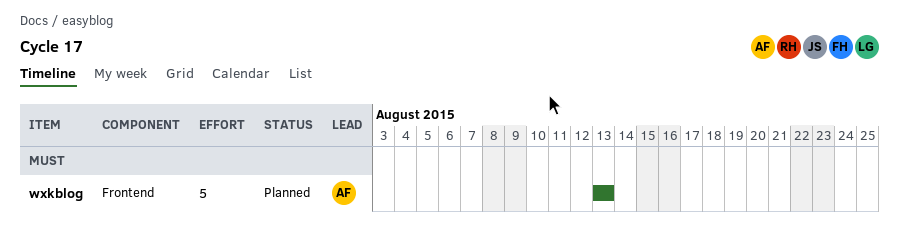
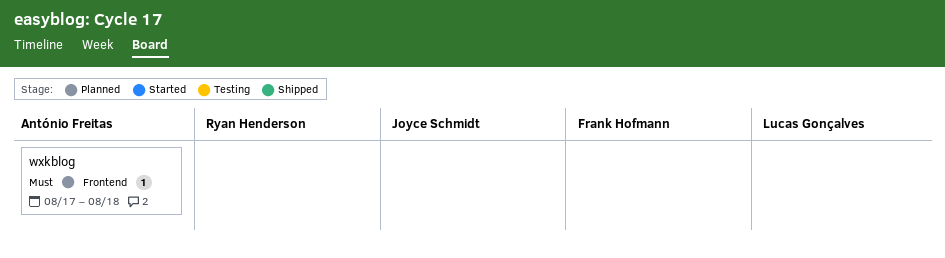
wxkblog, estimate: 5 -> 1
wxkblog, start: Aug 13 -> Aug 17
wxkblog, due: Aug 13 -> Aug 18

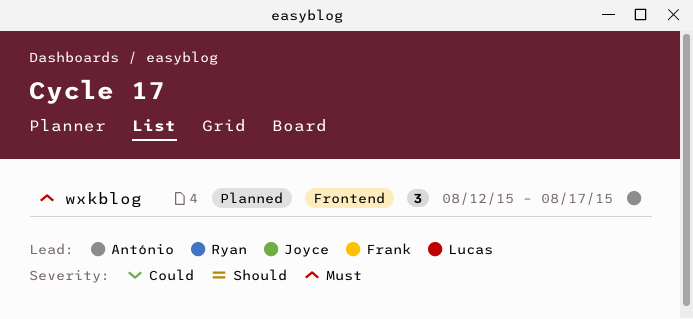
wxkblog, estimate: 1 -> 3
wxkblog, start: Aug 17 -> Aug 12
wxkblog, due: Aug 18 -> Aug 17

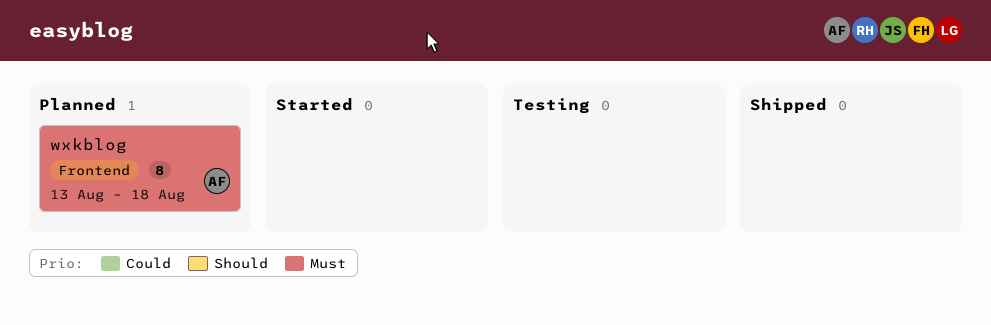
wxkblog, estimate: 3 -> 8
wxkblog, start: Aug 12 -> Aug 13
wxkblog, due: Aug 17 -> Aug 18

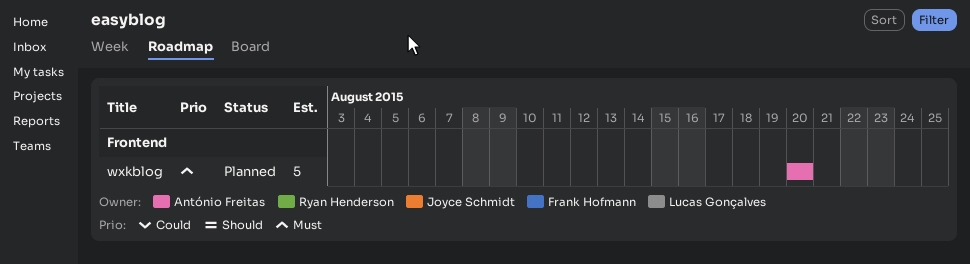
wxkblog, estimate: 8 -> 5
wxkblog, start: Aug 13 -> Aug 20
wxkblog, due: Aug 18 -> Aug 20

